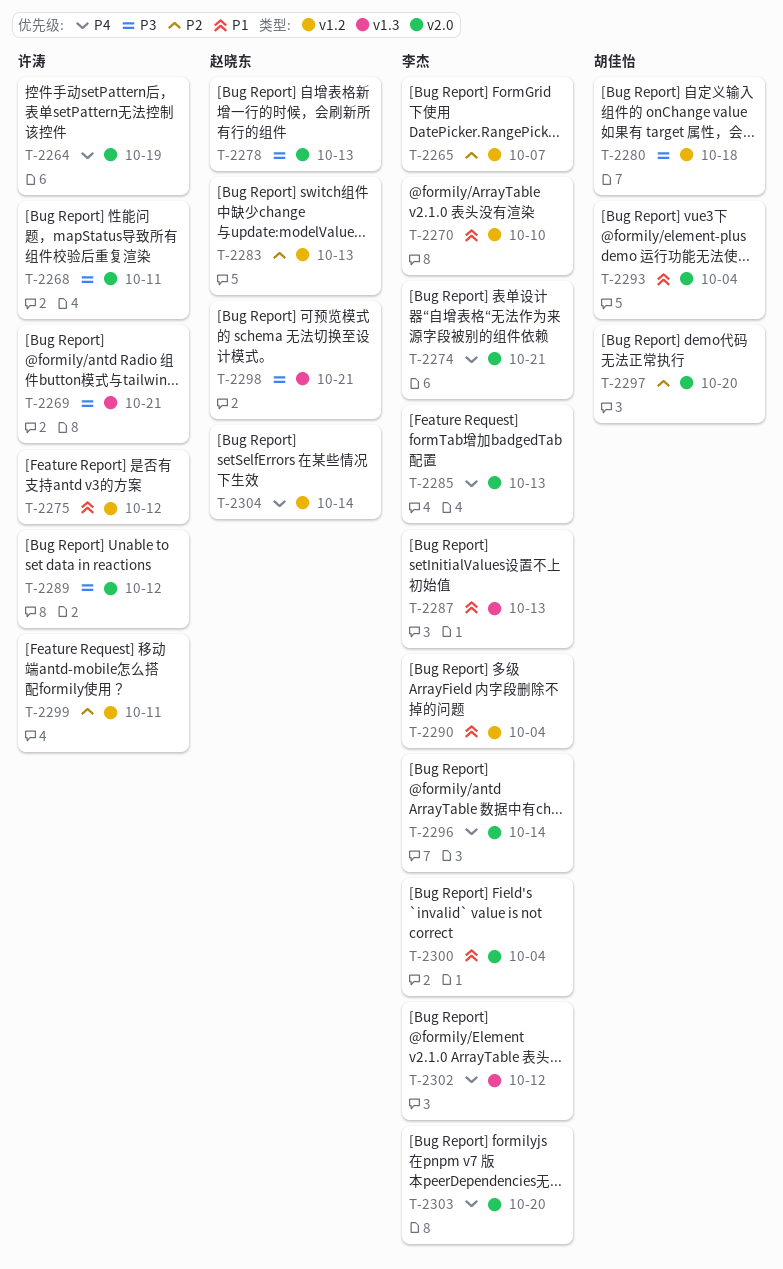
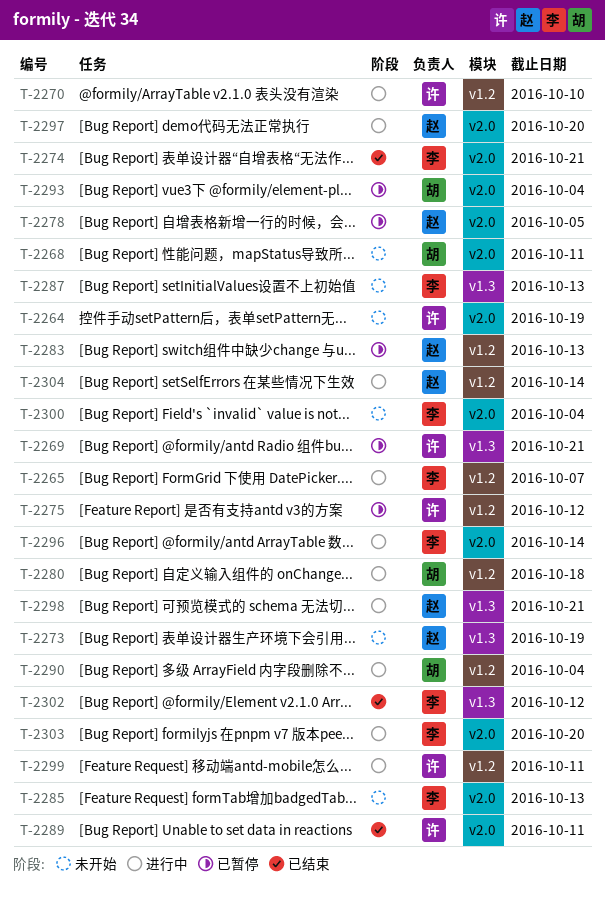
T-2268, owner: 许涛 -> 胡佳怡
T-2270, owner: 李杰 -> 许涛
T-2273: none -> present
T-2278, due: Oct 13 -> Oct 5
T-2289, due: Oct 12 -> Oct 11
T-2290, owner: 李杰 -> 胡佳怡
T-2297, owner: 胡佳怡 -> 赵晓东

